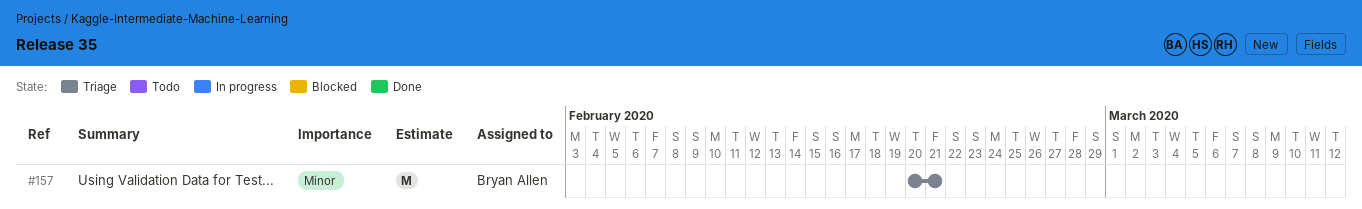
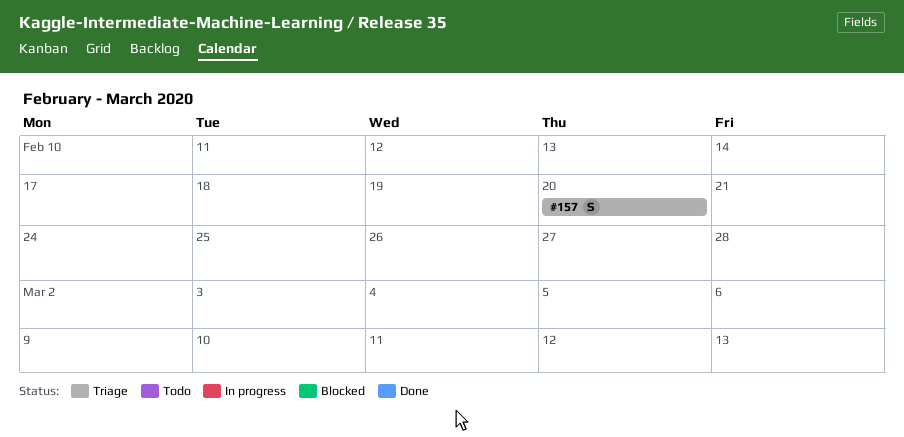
#157, estimate: M -> S
#157, due: Feb 21 -> Feb 20

